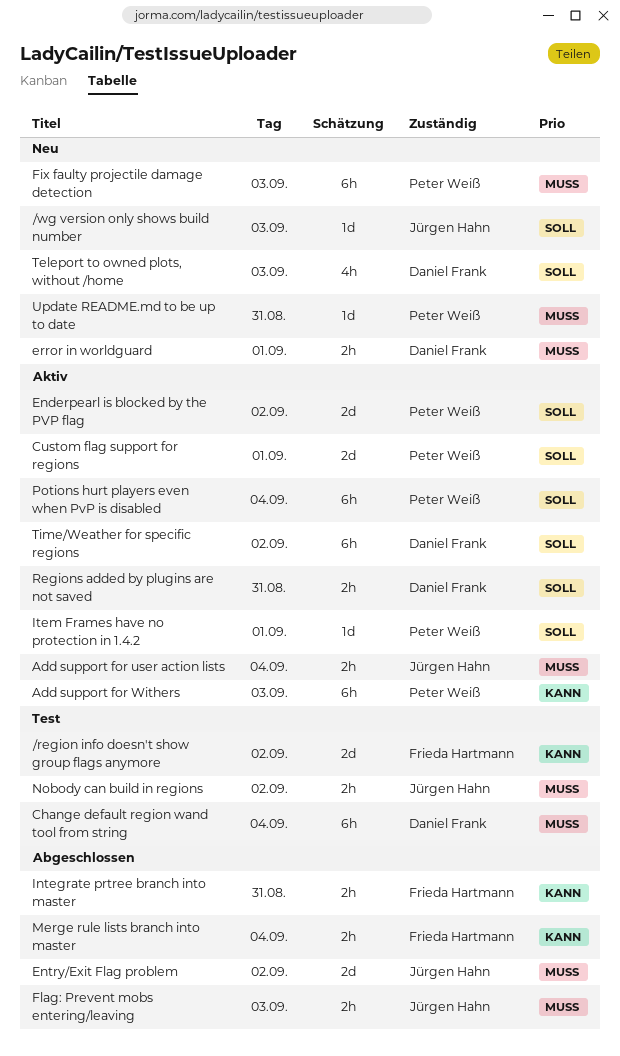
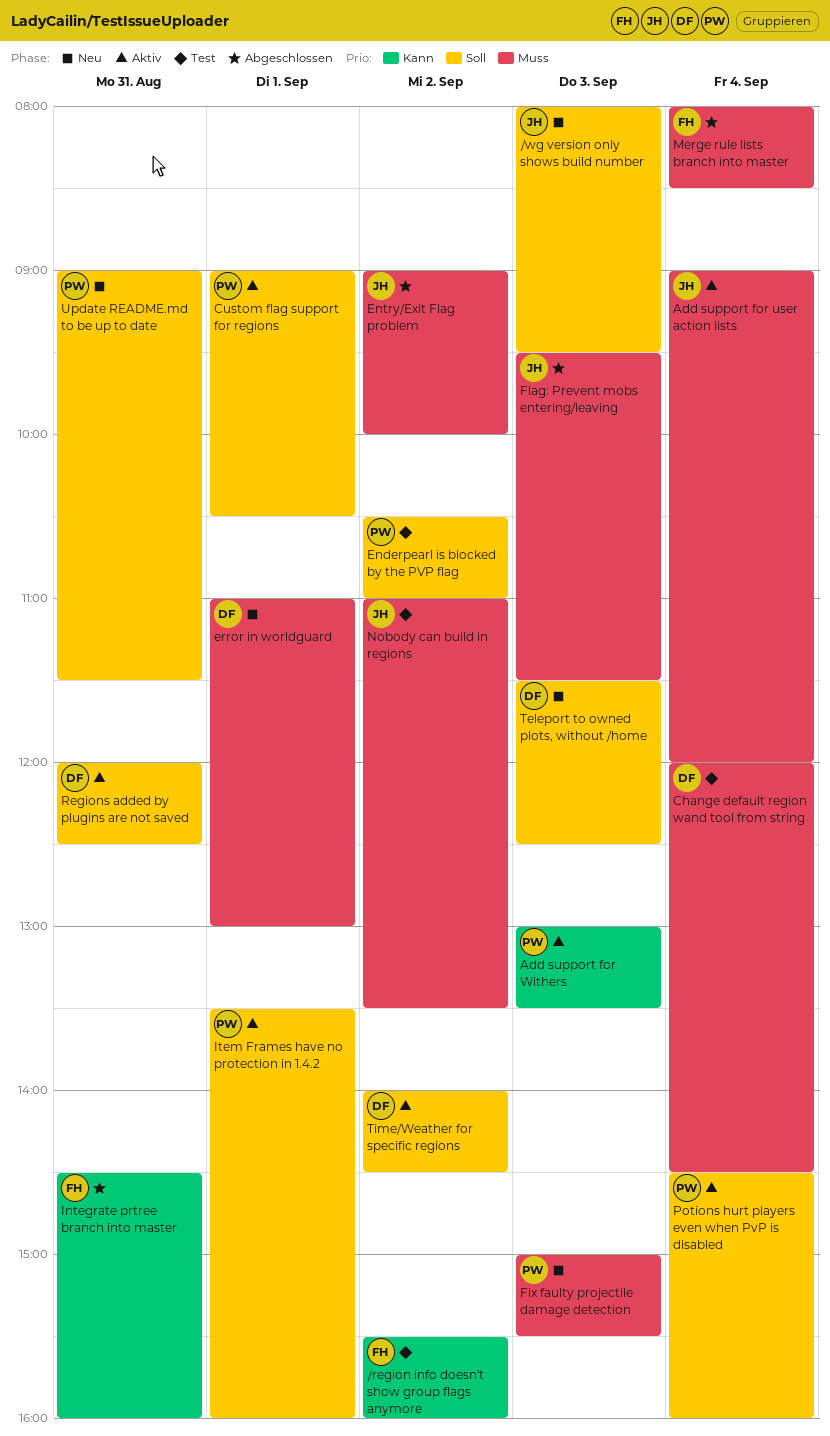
Enderpearl is blocked by the PVP flag, status: Aktiv -> Test
Merge rule lists branch into master, priority: Kann -> Muss
Update README.md to be up to date, priority: Muss -> Soll

